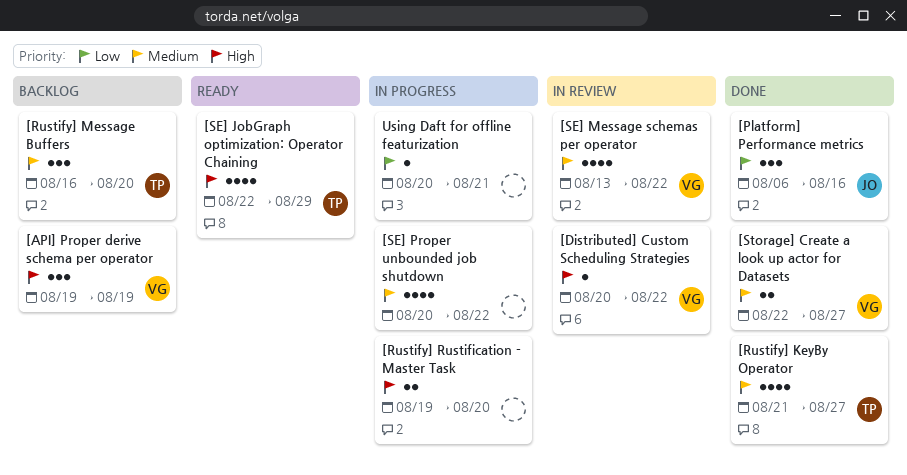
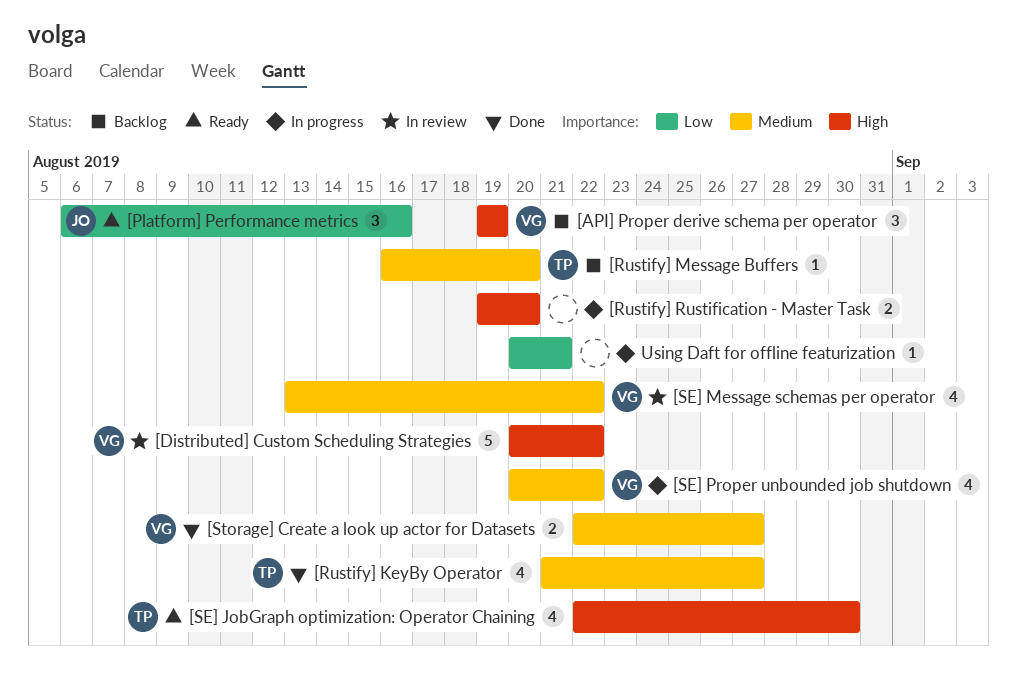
[Distributed] Custom Scheduling Strategies, estimate: 1 -> 5
[Platform] Performance metrics, status: Done -> Ready
[Rustify] Message Buffers, estimate: 3 -> 1
[SE] JobGraph optimization: Operator Chaining, due: Aug 29 -> Aug 30
[SE] Proper unbounded job shutdown, owner: none -> VG

